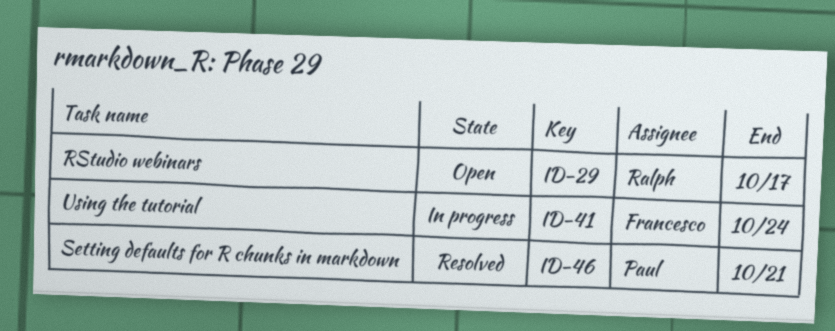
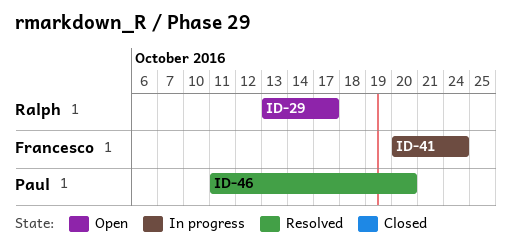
ID-46, due: Oct 21 -> Oct 20

